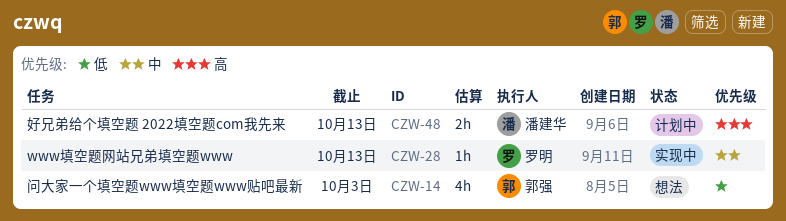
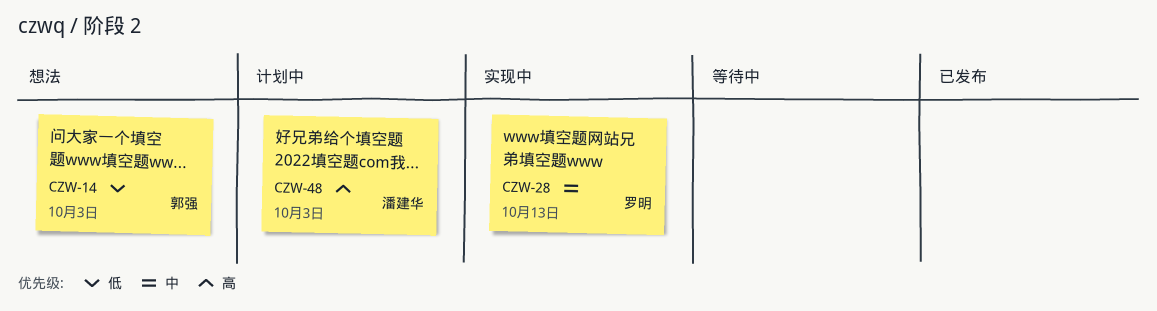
CZW-48, due: Oct 13 -> Oct 3

